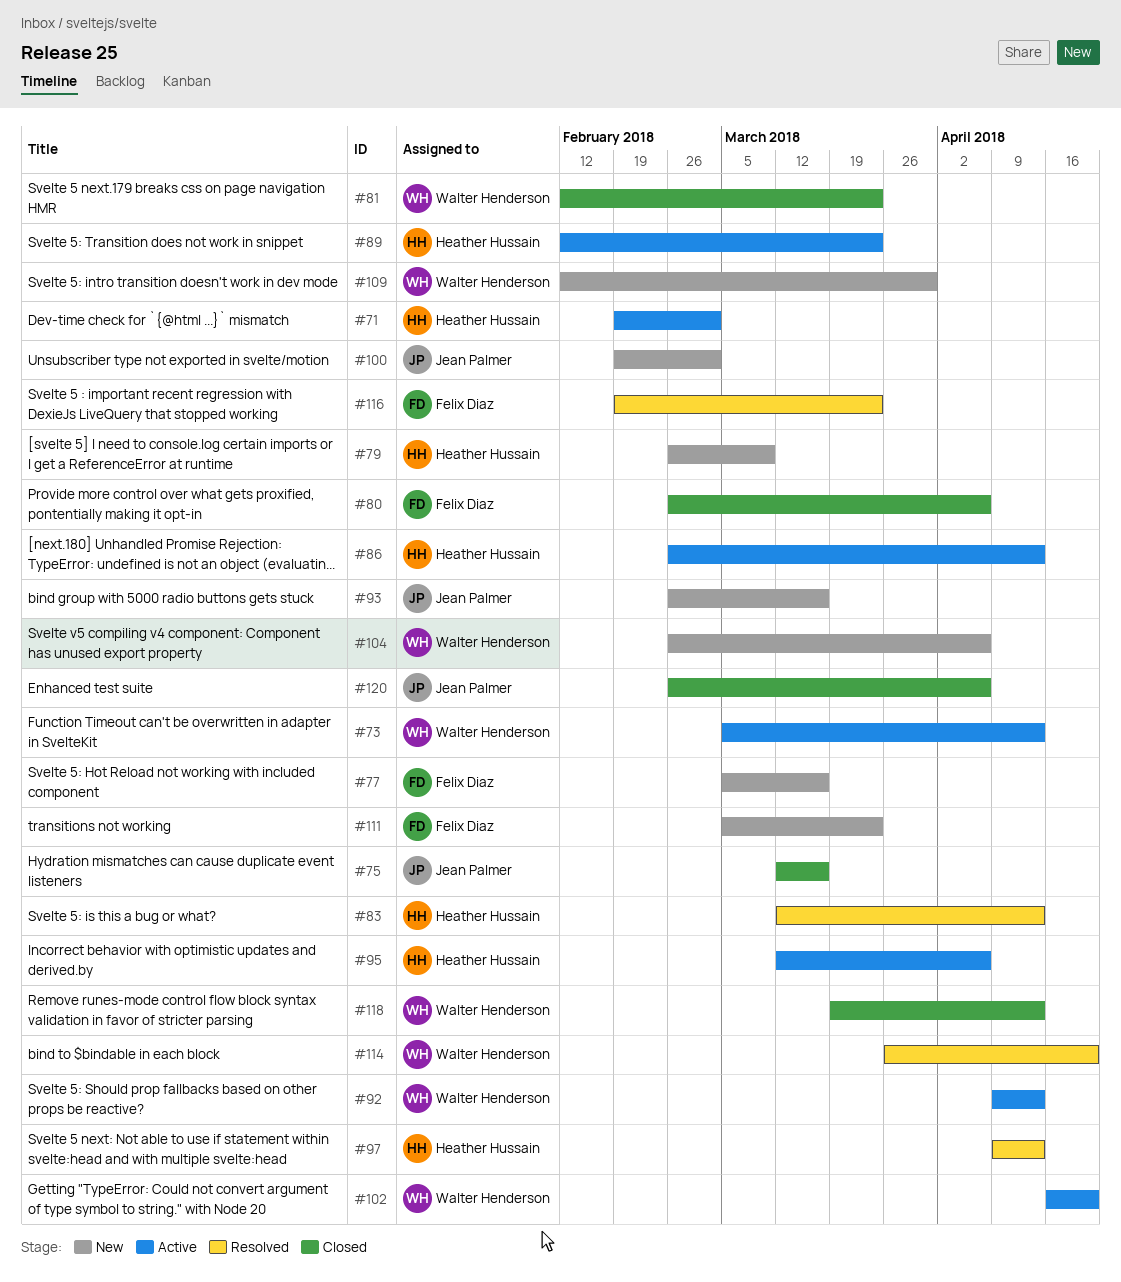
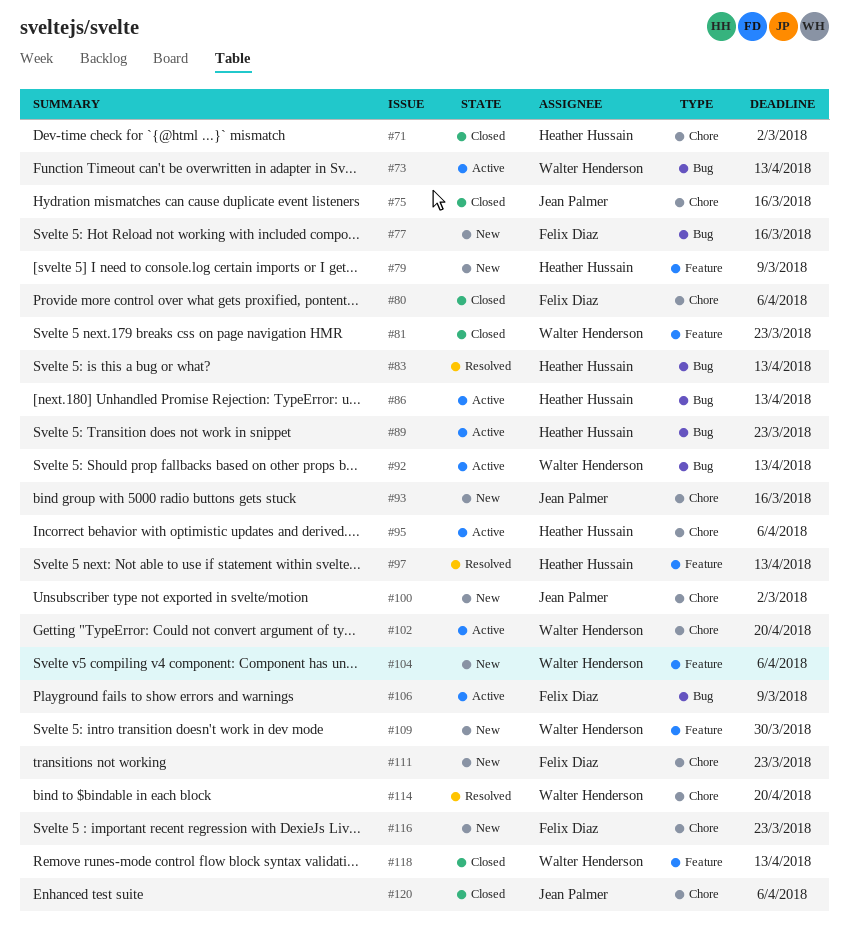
#71, status: Active -> Closed
#106: none -> present
#116, status: Resolved -> New

